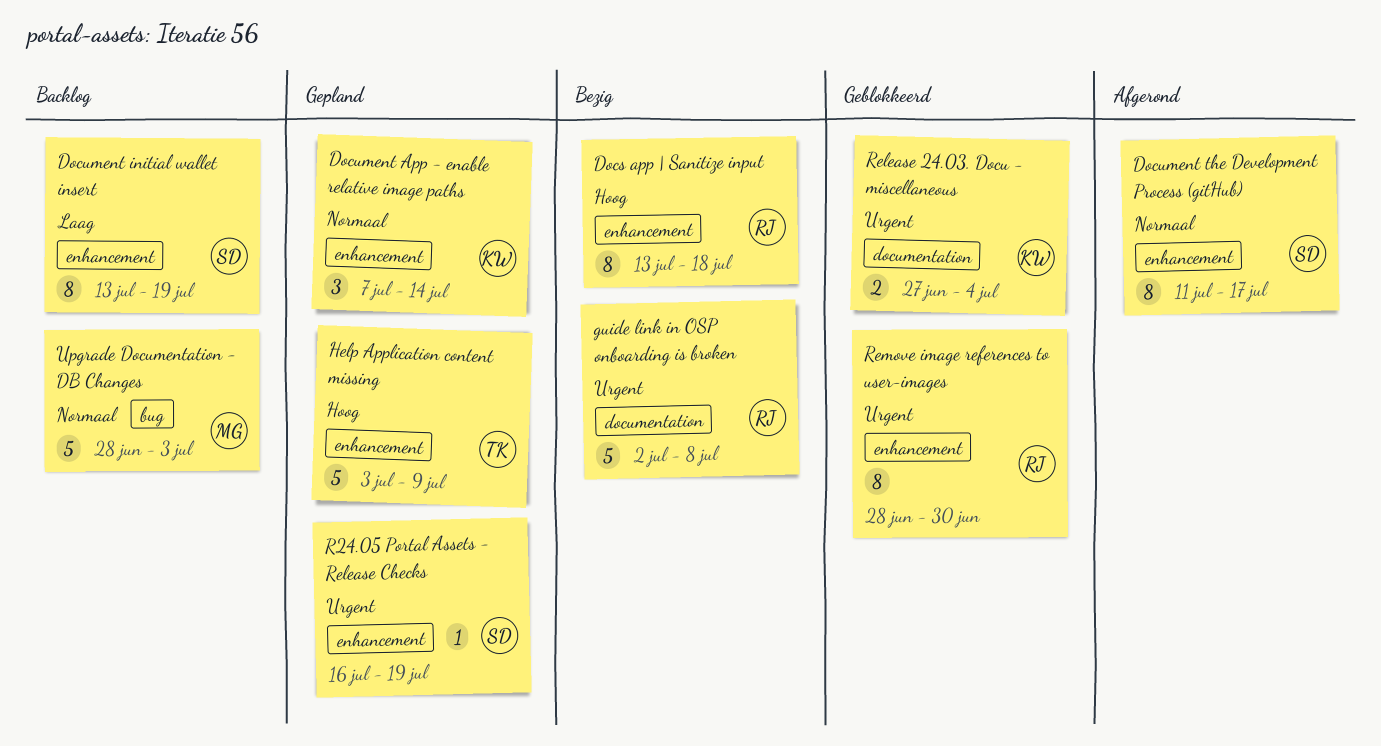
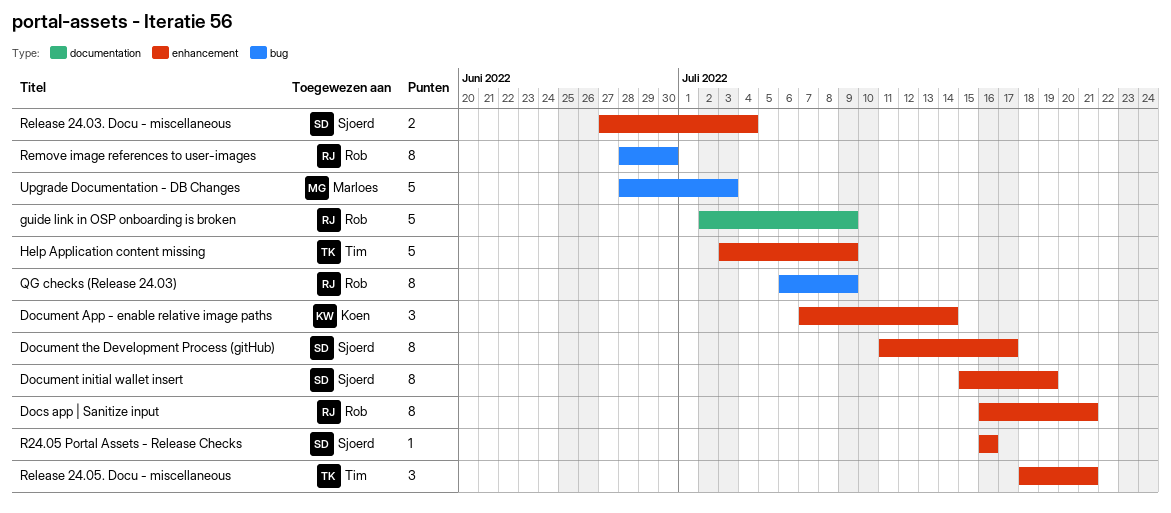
Docs app | Sanitize input, start: Jul 13 -> Jul 16
Docs app | Sanitize input, due: Jul 18 -> Jul 21
Document initial wallet insert, start: Jul 13 -> Jul 15
guide link in OSP onboarding is broken, due: Jul 8 -> Jul 9
QG checks (Release 24.03): none -> present
R24.05 Portal Assets - Release Checks, due: Jul 19 -> Jul 16
Release 24.03. Docu - miscellaneous, owner: Koen -> Sjoerd
Release 24.03. Docu - miscellaneous, label: documentation -> enhancement
Release 24.05. Docu - miscellaneous: none -> present
Remove image references to user-images, label: enhancement -> bug

